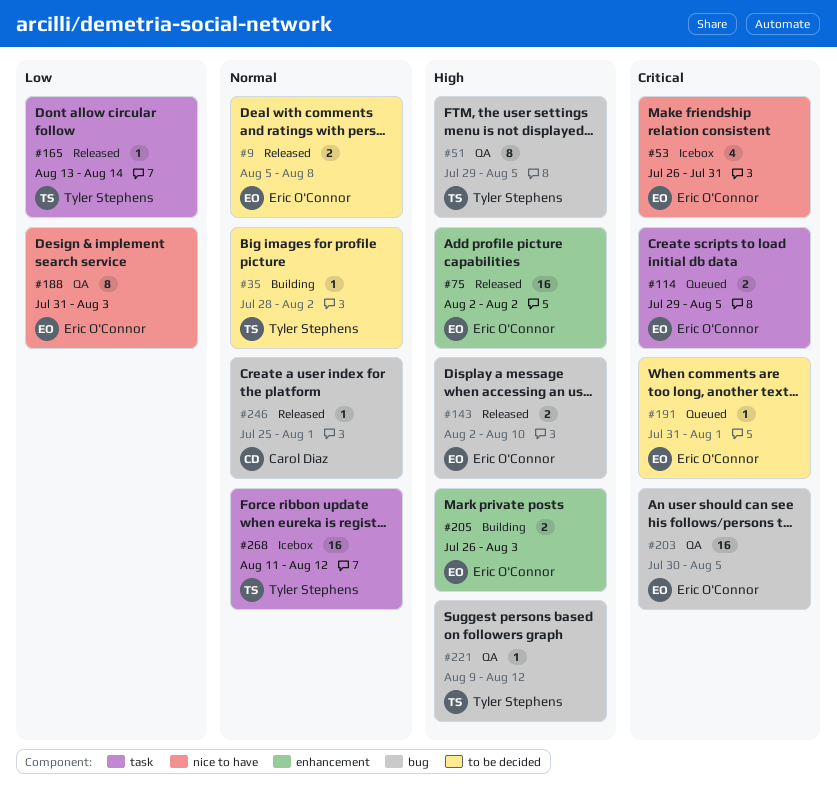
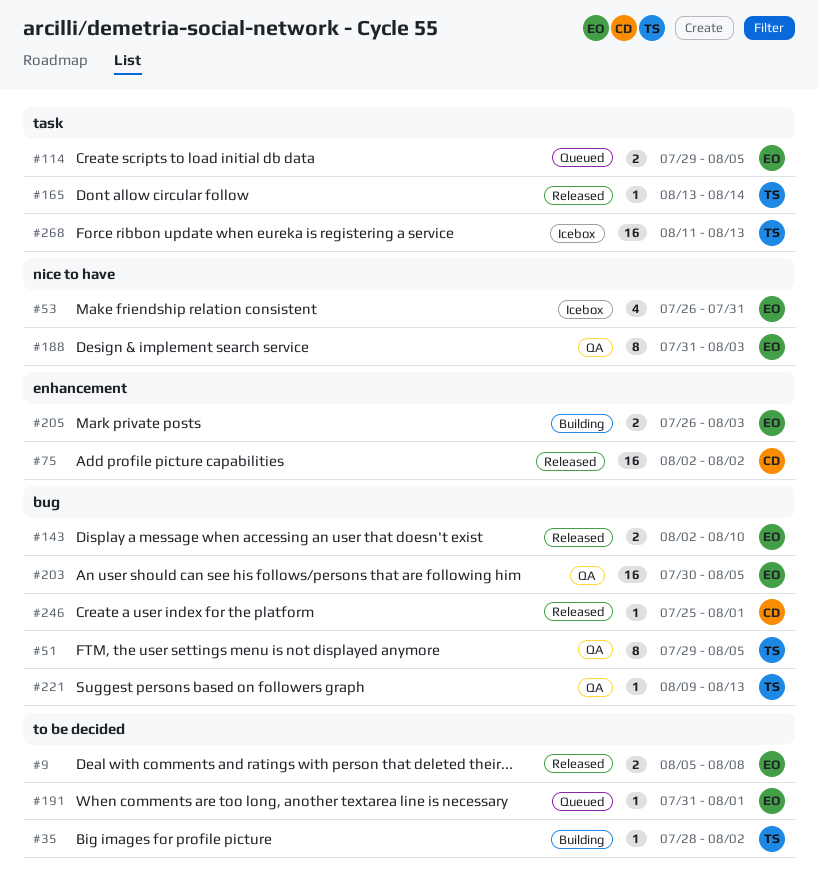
#75, owner: Eric O'Connor -> Carol Diaz
#221, due: Aug 12 -> Aug 13
#268, due: Aug 12 -> Aug 13

